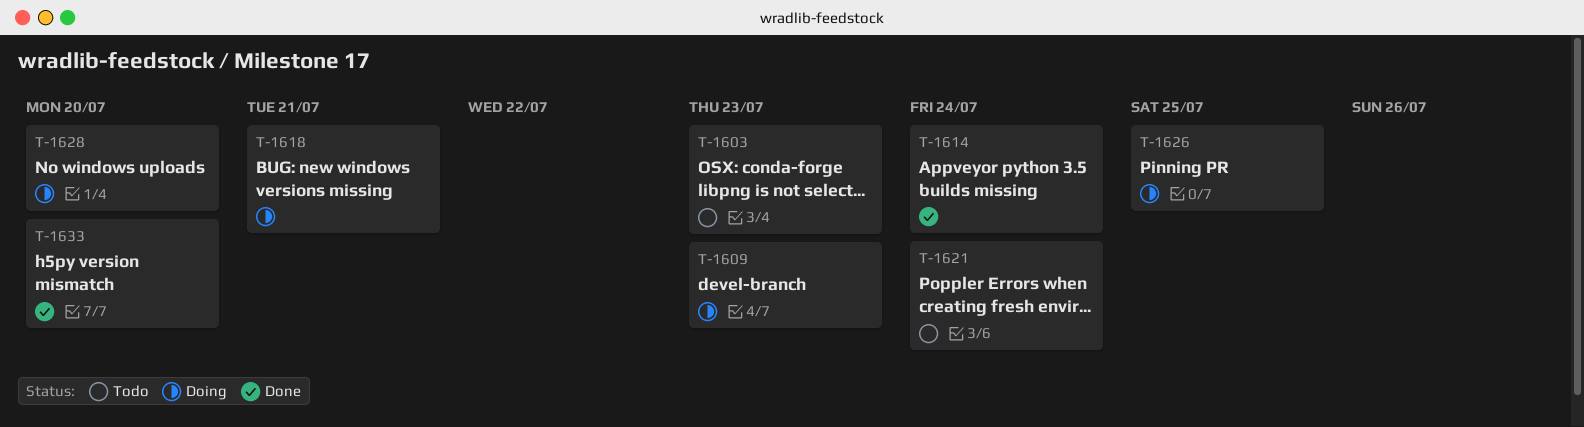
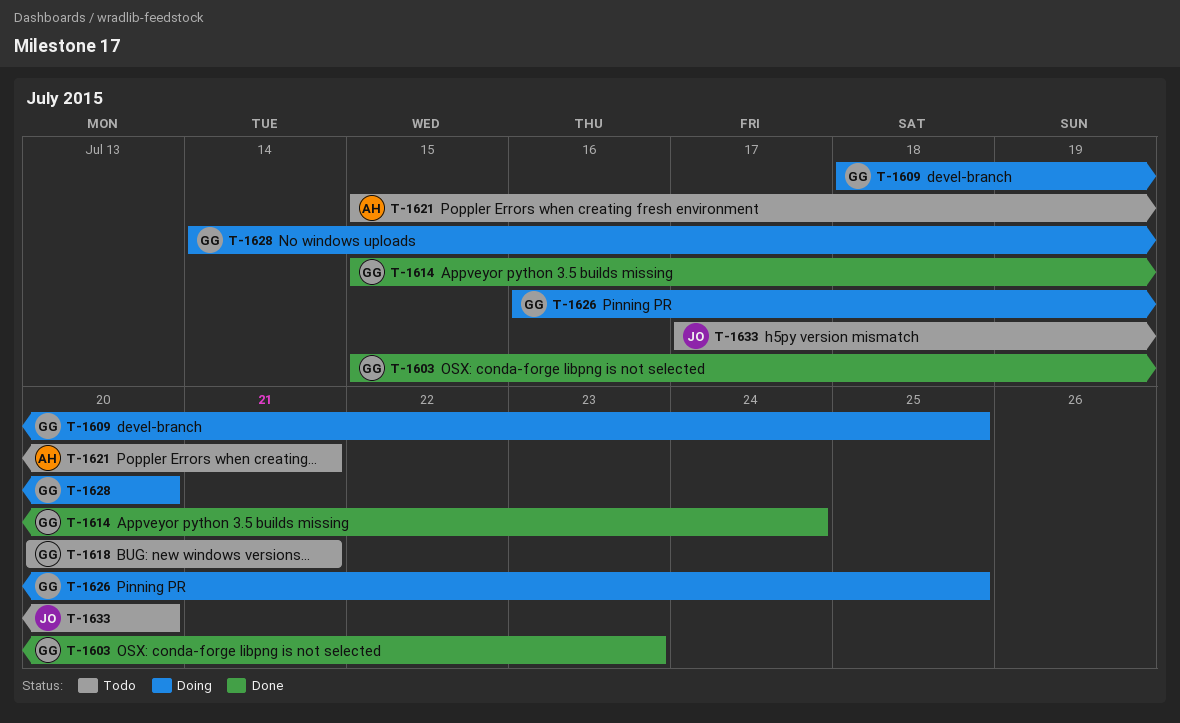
T-1603, status: Todo -> Done
T-1609, due: Jul 23 -> Jul 25
T-1618, status: Doing -> Todo
T-1621, due: Jul 24 -> Jul 21
T-1633, status: Done -> Todo

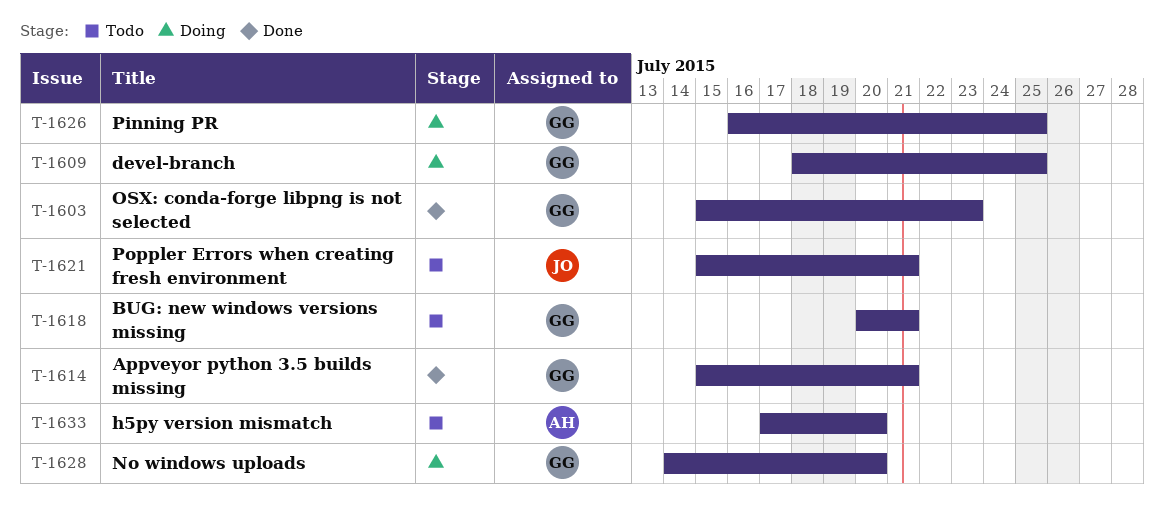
T-1614, due: Jul 24 -> Jul 21
T-1621, owner: AH -> JO
T-1633, owner: JO -> AH

